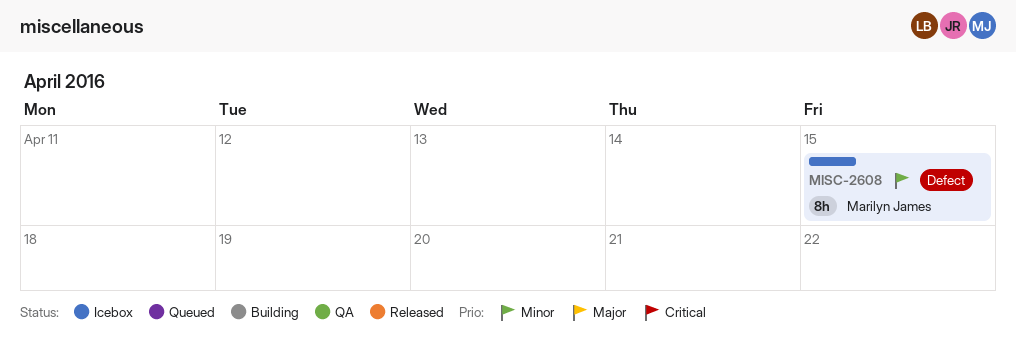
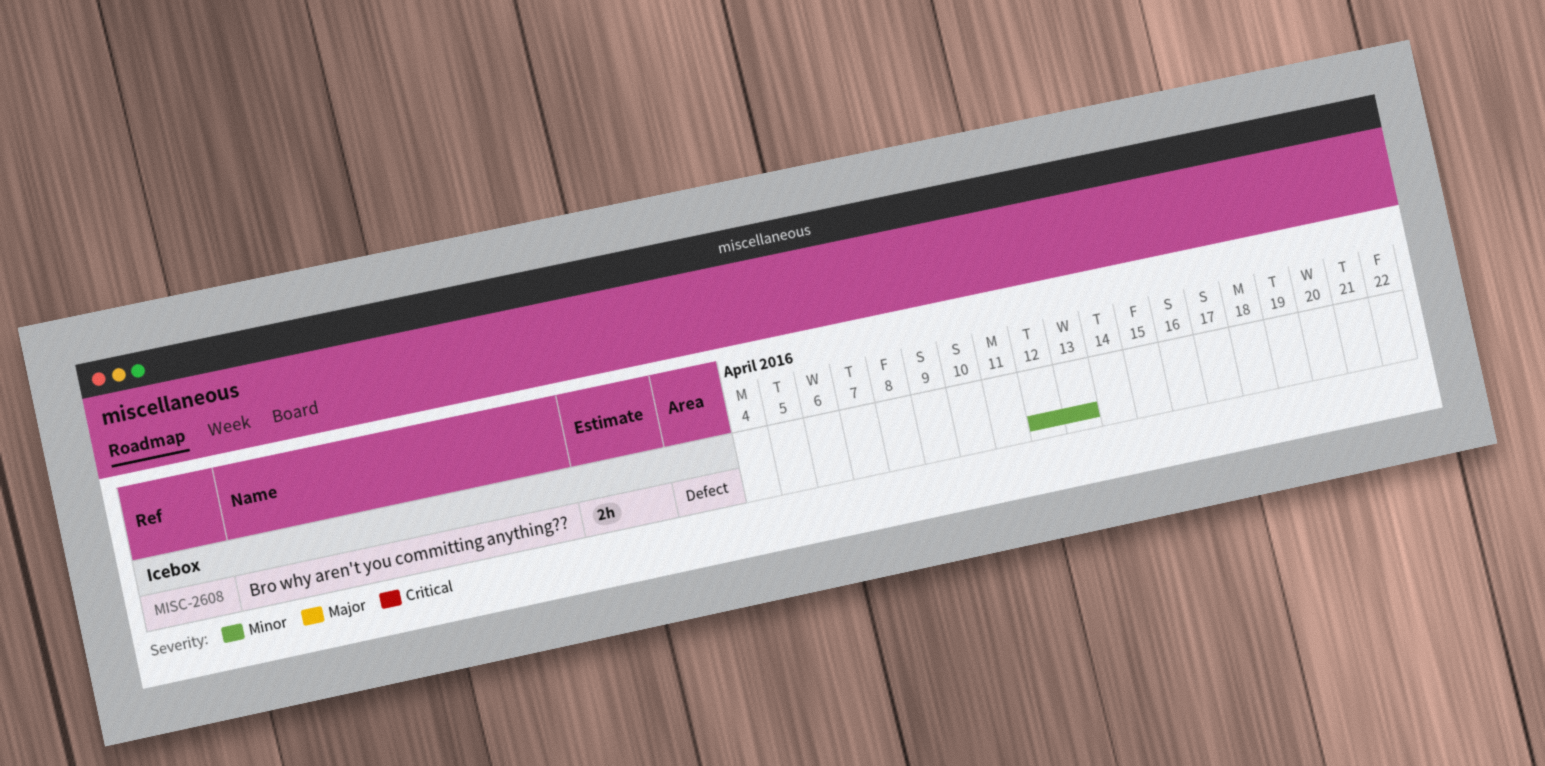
MISC-2608, estimate: 8h -> 2h
MISC-2608, due: Apr 15 -> Apr 13

